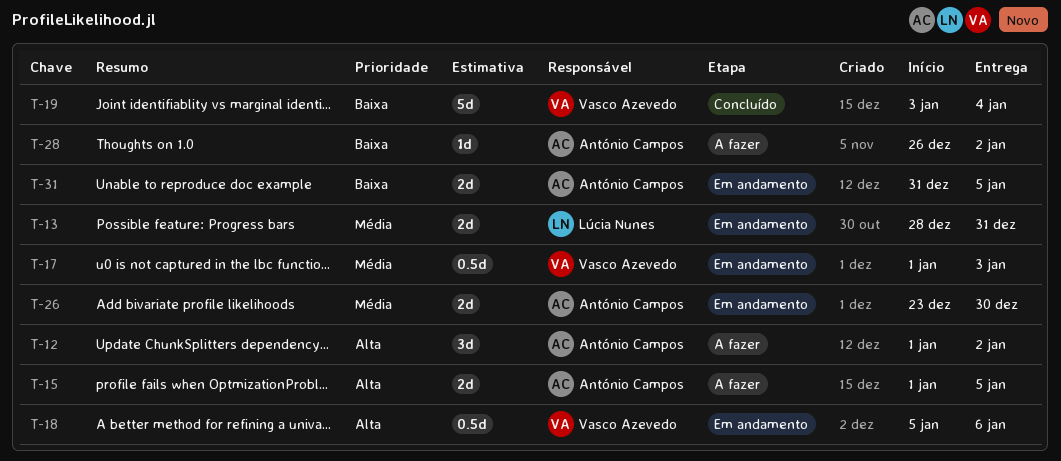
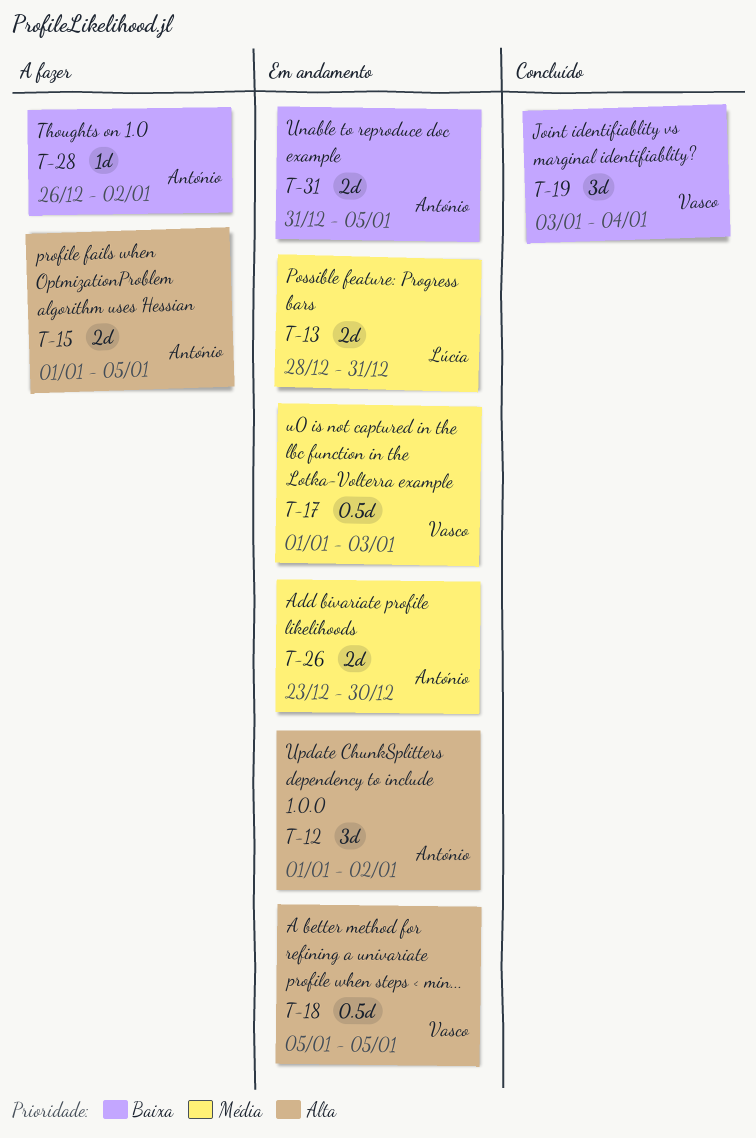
T-12, status: A fazer -> Em andamento
T-18, due: Jan 6 -> Jan 5
T-19, estimate: 5d -> 3d

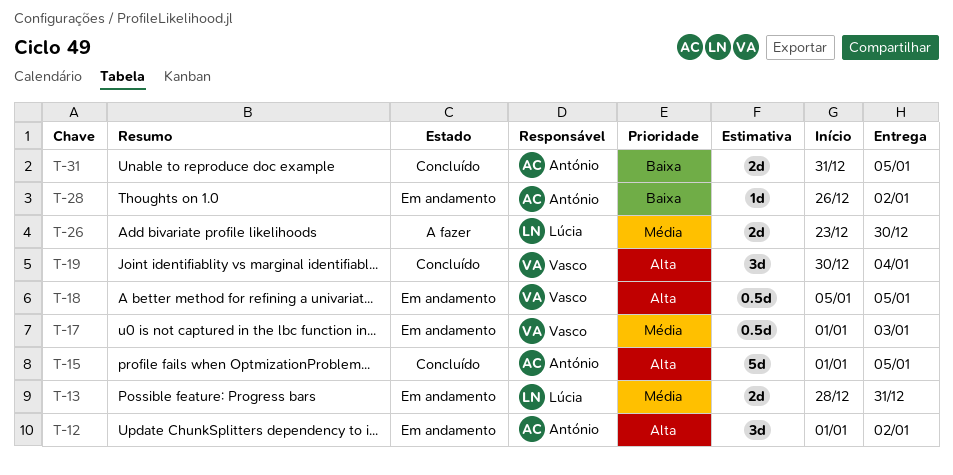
T-15, status: A fazer -> Concluído
T-15, estimate: 2d -> 5d
T-19, priority: Baixa -> Alta
T-19, start: Jan 3 -> Dec 30
T-26, status: Em andamento -> A fazer
T-26, owner: António -> Lúcia
T-28, status: A fazer -> Em andamento
T-31, status: Em andamento -> Concluído

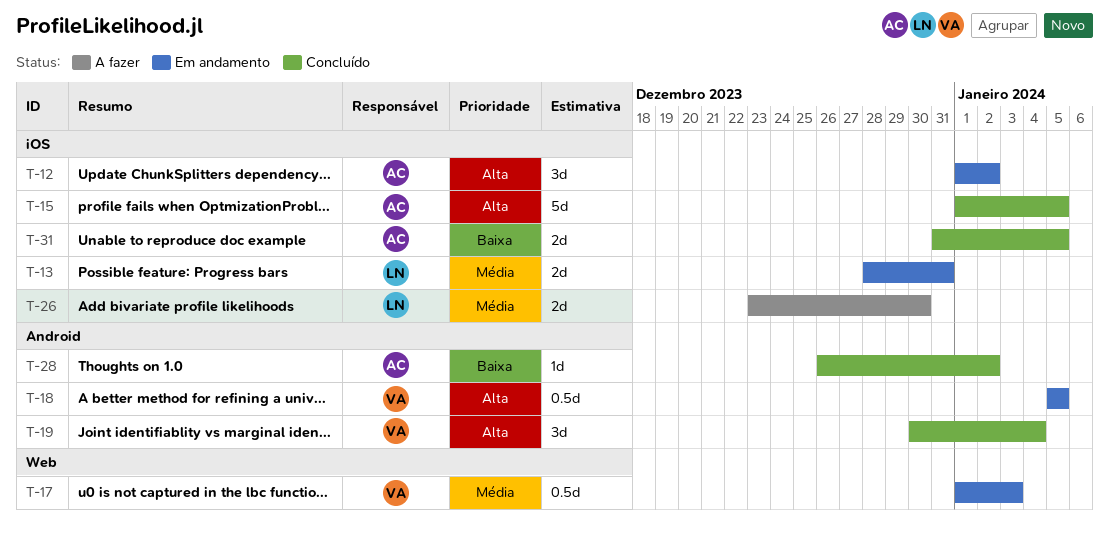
T-28, status: Em andamento -> Concluído

